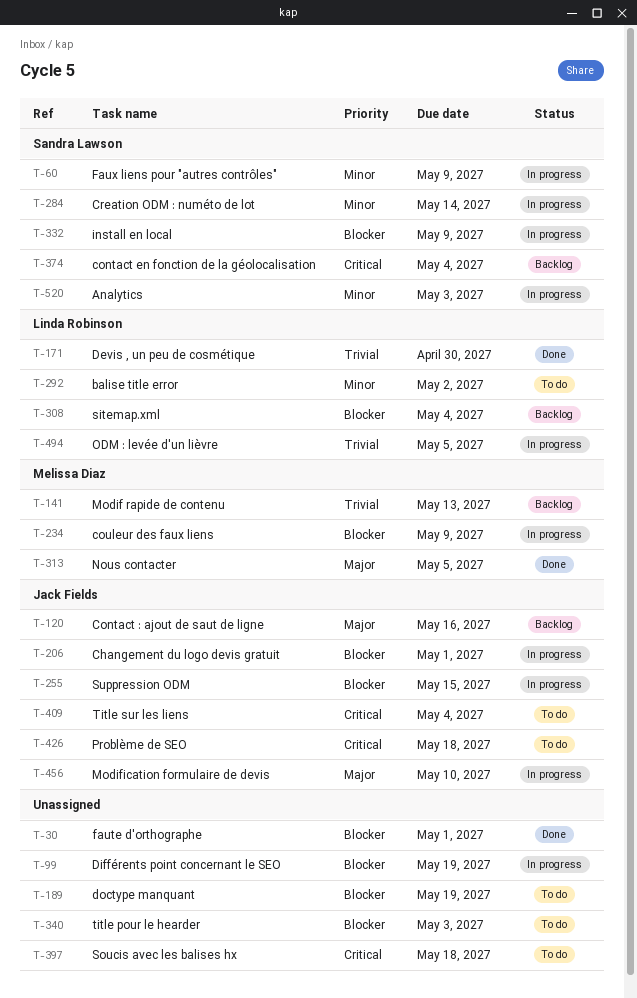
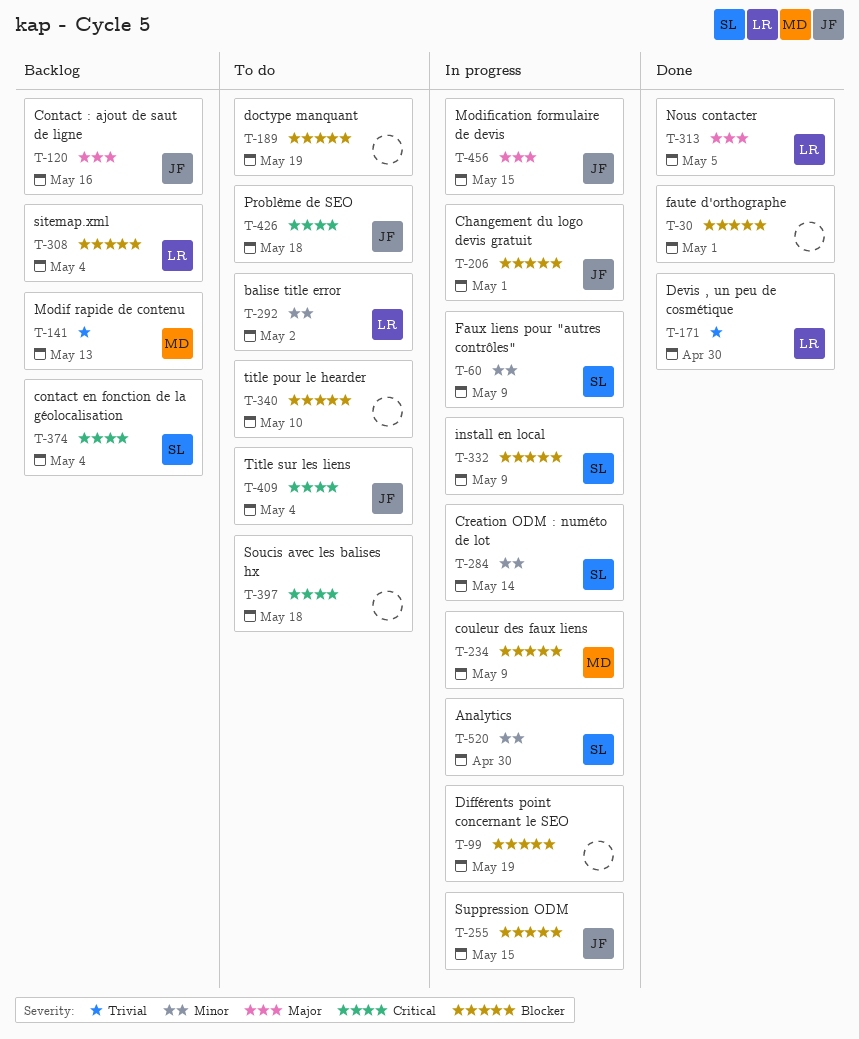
T-313, owner: Melissa Diaz -> Linda Robinson
T-340, due: May 3 -> May 10
T-456, due: May 10 -> May 15
T-494: present -> none
T-520, due: May 3 -> Apr 30

